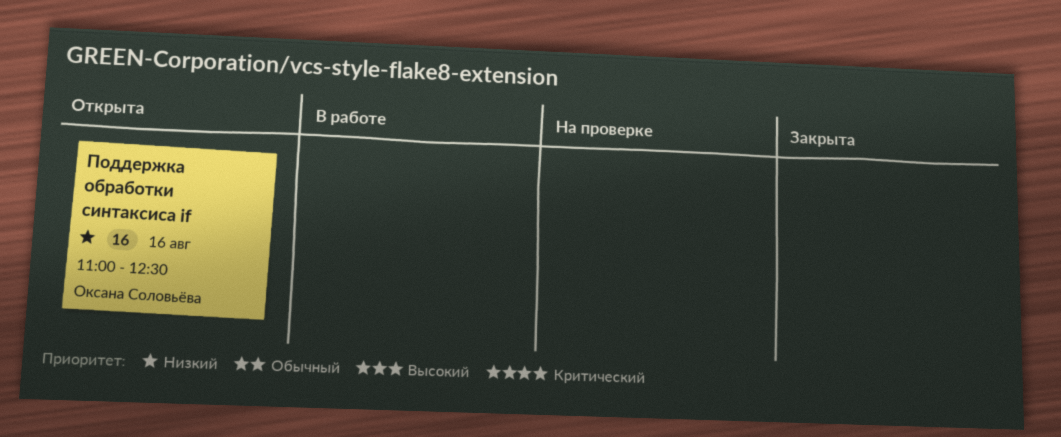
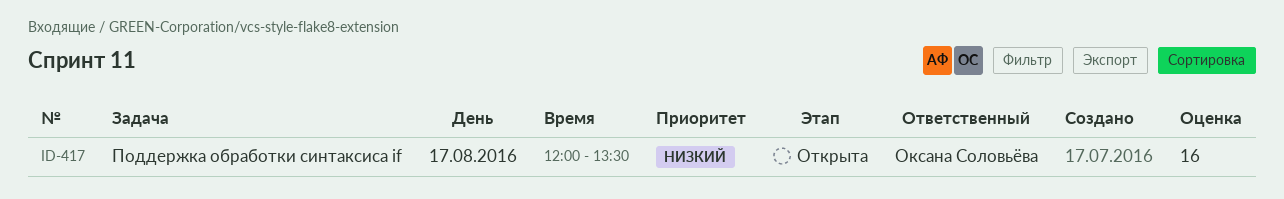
Поддержка обработки синтаксиса if, day: Aug 16 -> Aug 17
Поддержка обработки синтаксиса if, begins: 11:00 -> 12:00
Поддержка обработки синтаксиса if, ends: 12:30 -> 13:30

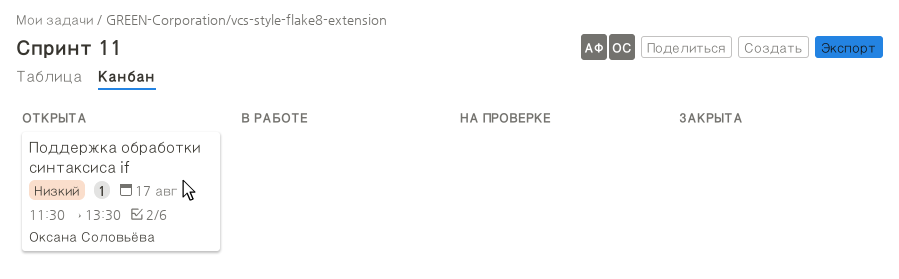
Поддержка обработки синтаксиса if, estimate: 16 -> 1
Поддержка обработки синтаксиса if, begins: 12:00 -> 11:30

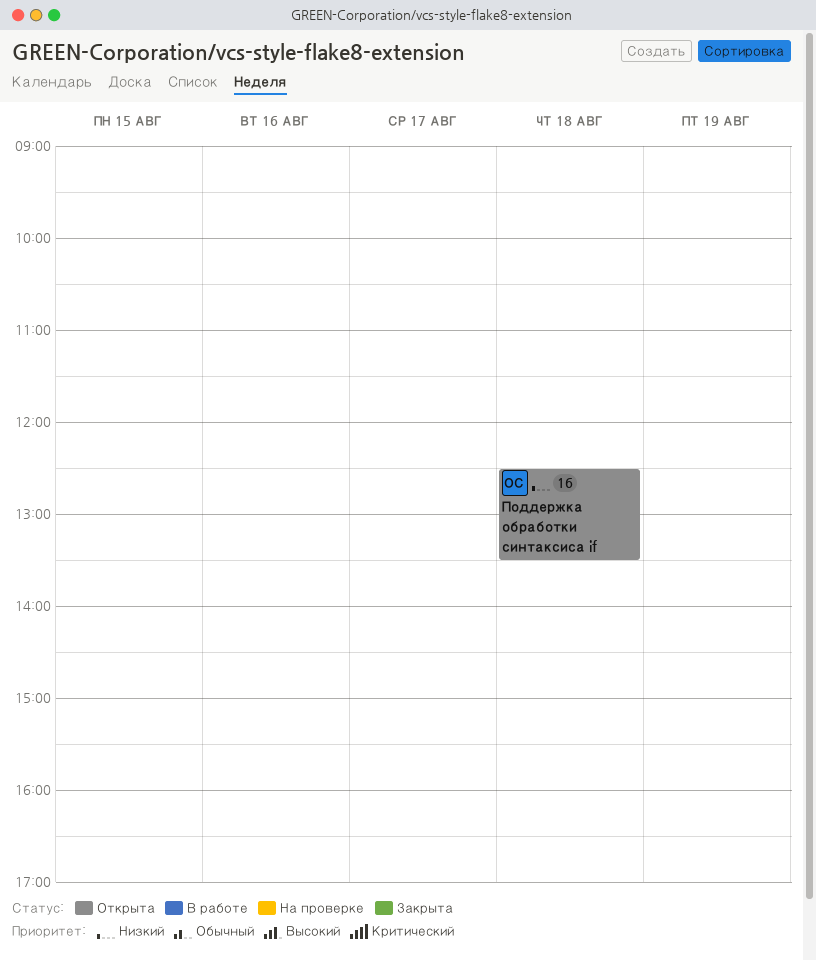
Поддержка обработки синтаксиса if, estimate: 1 -> 16
Поддержка обработки синтаксиса if, day: Aug 17 -> Aug 18
Поддержка обработки синтаксиса if, begins: 11:30 -> 12:30

